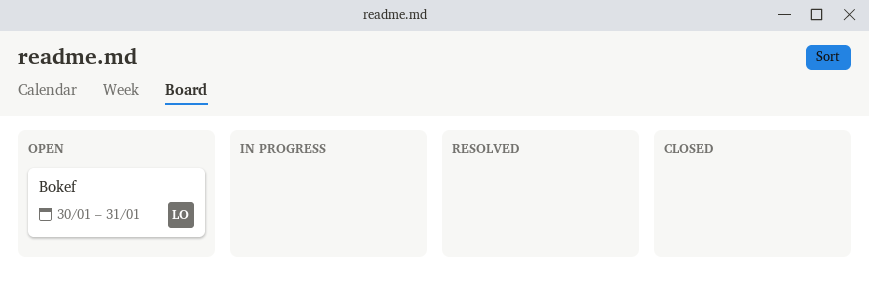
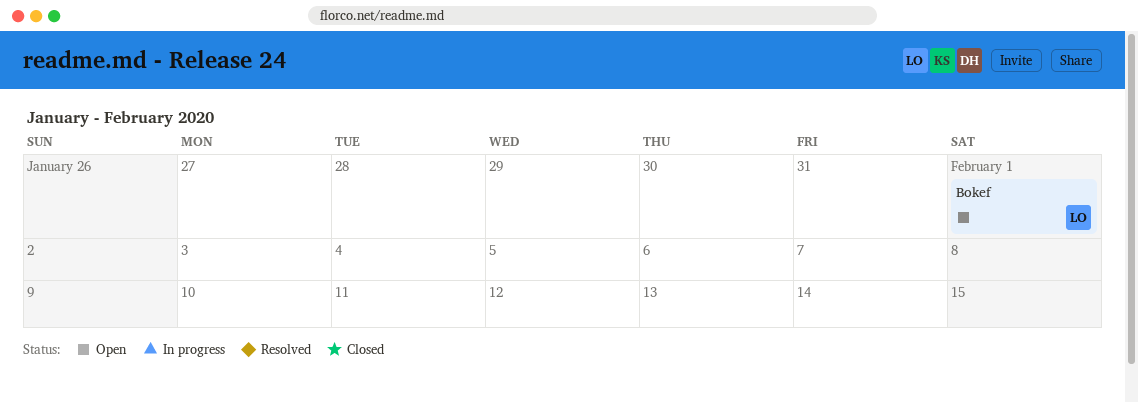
Bokef, due: Jan 31 -> Feb 1

